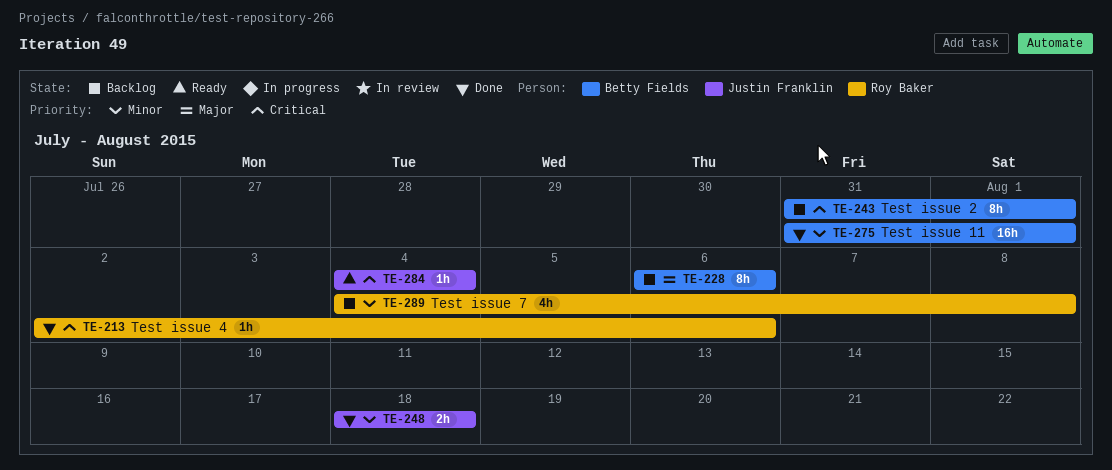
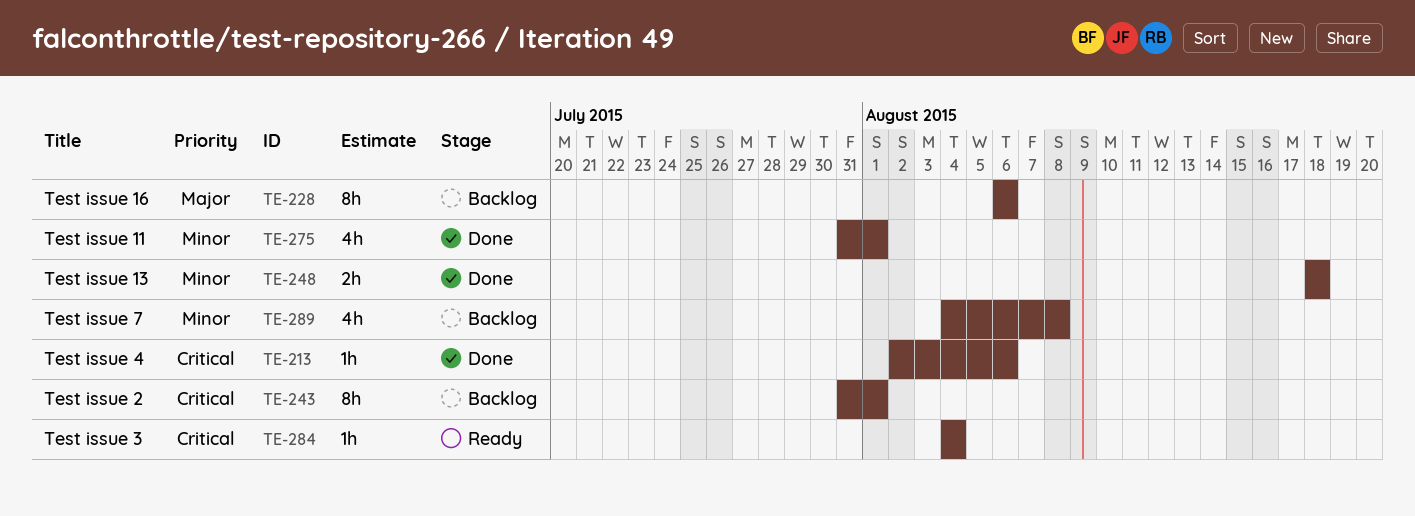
TE-275, estimate: 16h -> 4h

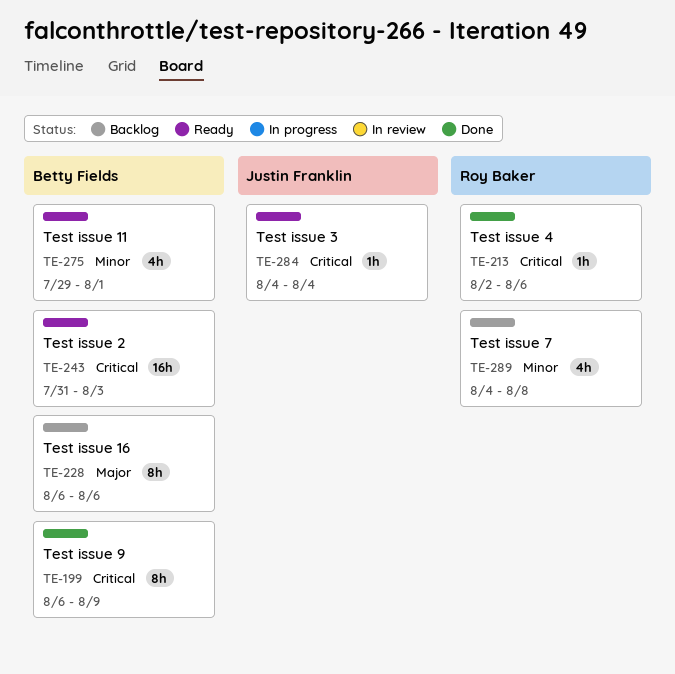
TE-199: none -> present
TE-243, status: Backlog -> Ready
TE-243, estimate: 8h -> 16h
TE-243, due: Aug 1 -> Aug 3
TE-248: present -> none
TE-275, status: Done -> Ready
TE-275, start: Jul 31 -> Jul 29

